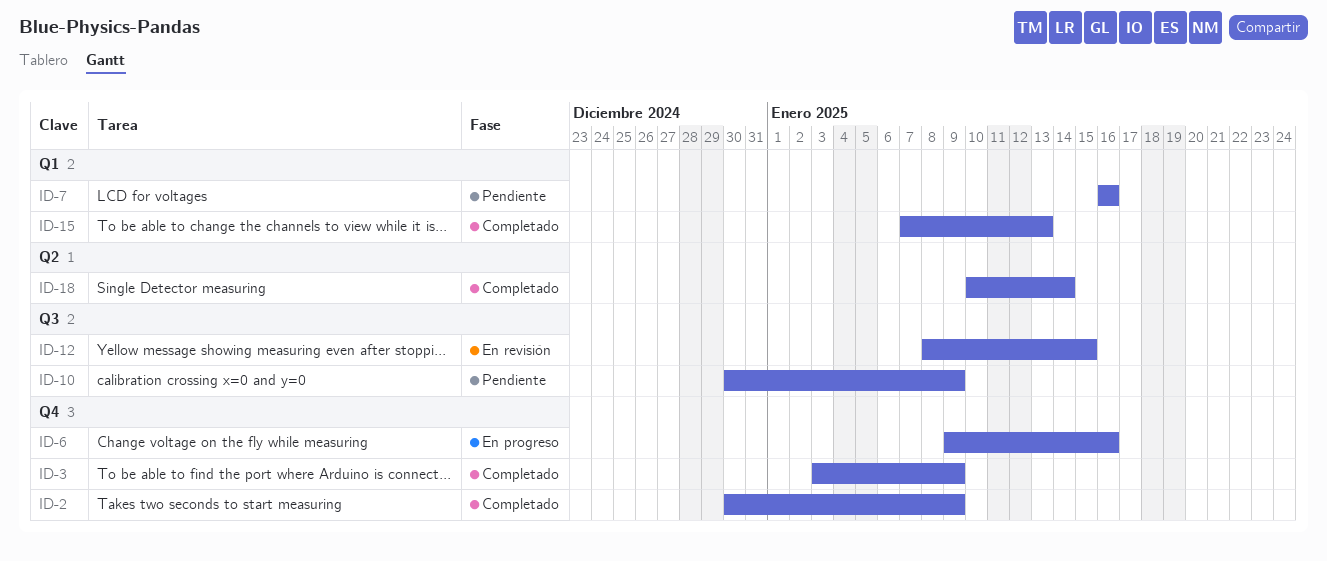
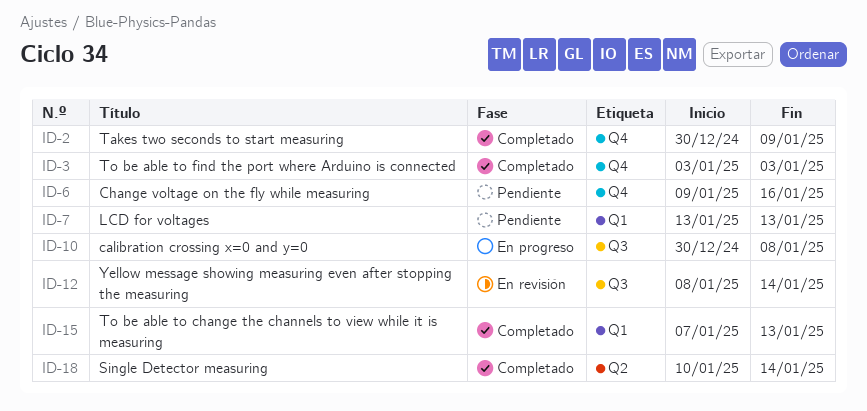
ID-3, due: Jan 9 -> Jan 3
ID-6, status: En progreso -> Pendiente
ID-7, start: Jan 16 -> Jan 13
ID-7, due: Jan 16 -> Jan 13
ID-10, status: Pendiente -> En progreso
ID-10, due: Jan 9 -> Jan 8
ID-12, due: Jan 15 -> Jan 14

